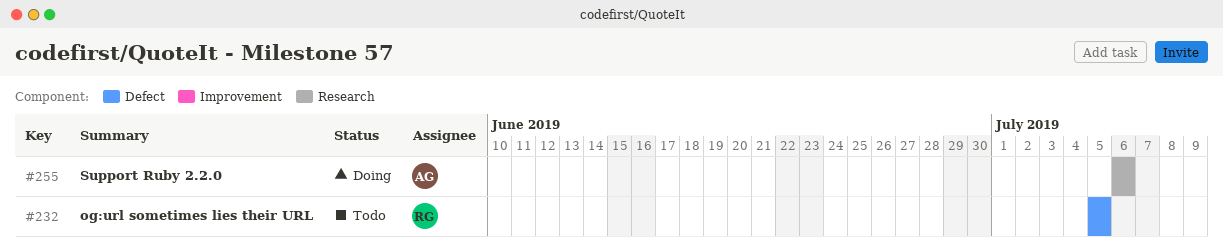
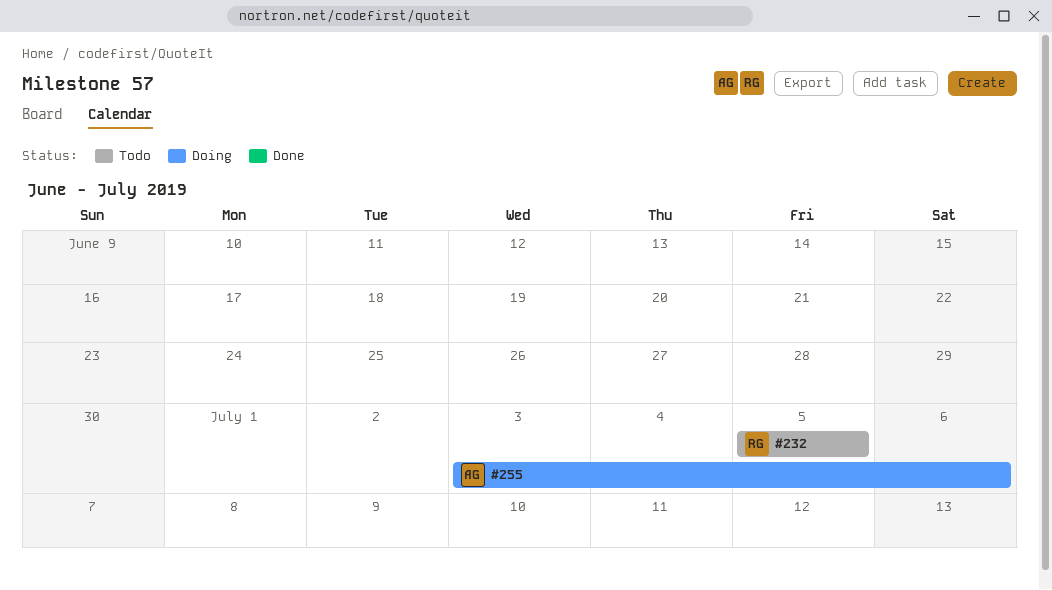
#255, start: Jul 6 -> Jul 3

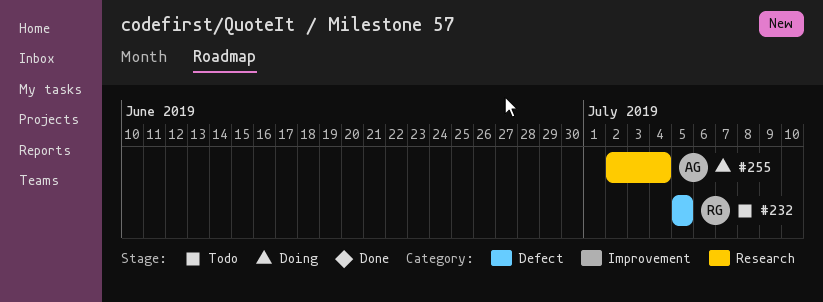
#255, start: Jul 3 -> Jul 2
#255, due: Jul 6 -> Jul 4

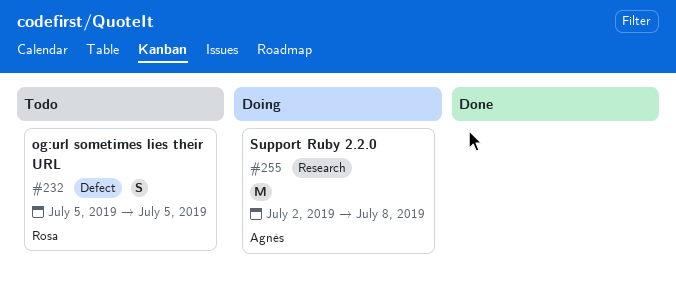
#255, due: Jul 4 -> Jul 8

